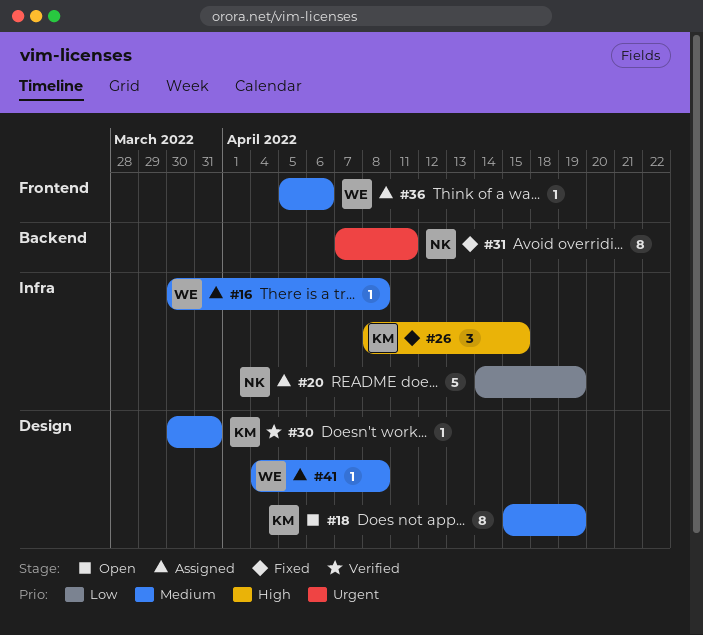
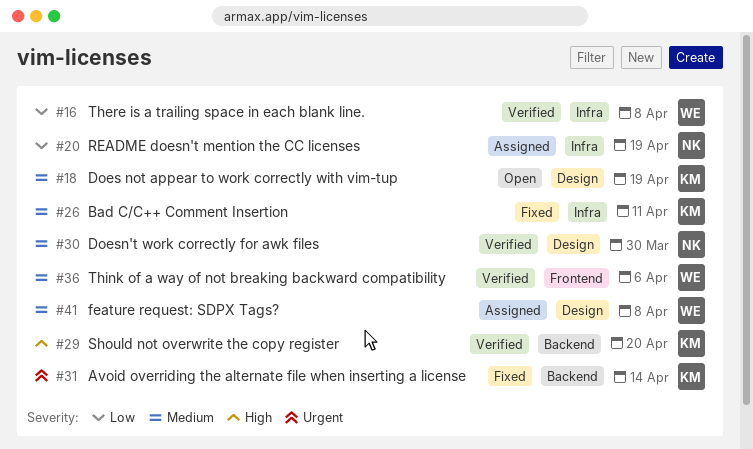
#16, status: Assigned -> Verified
#16, priority: Medium -> Low
#26, priority: High -> Medium
#26, due: Apr 15 -> Apr 11
#29: none -> present
#30, owner: KM -> NK
#30, due: Mar 31 -> Mar 30
#31, owner: NK -> KM
#31, due: Apr 11 -> Apr 14
#36, status: Assigned -> Verified

